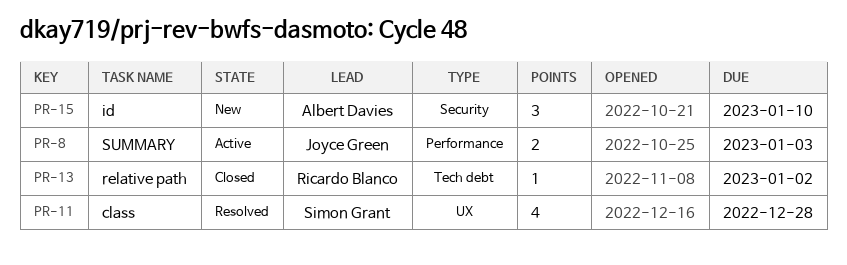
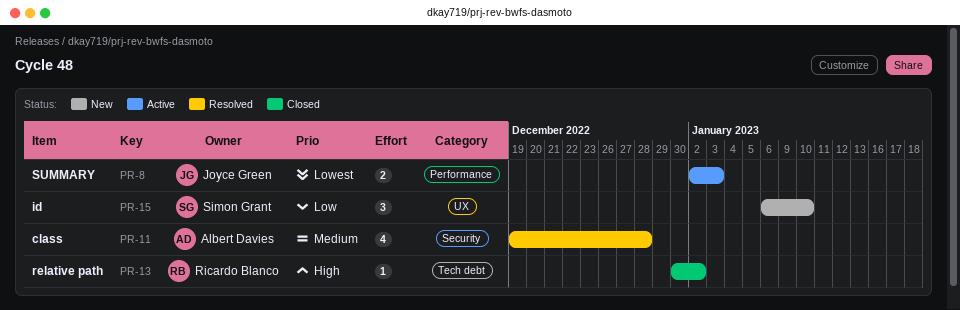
PR-11, owner: Simon Grant -> Albert Davies
PR-11, label: UX -> Security
PR-15, owner: Albert Davies -> Simon Grant
PR-15, label: Security -> UX

